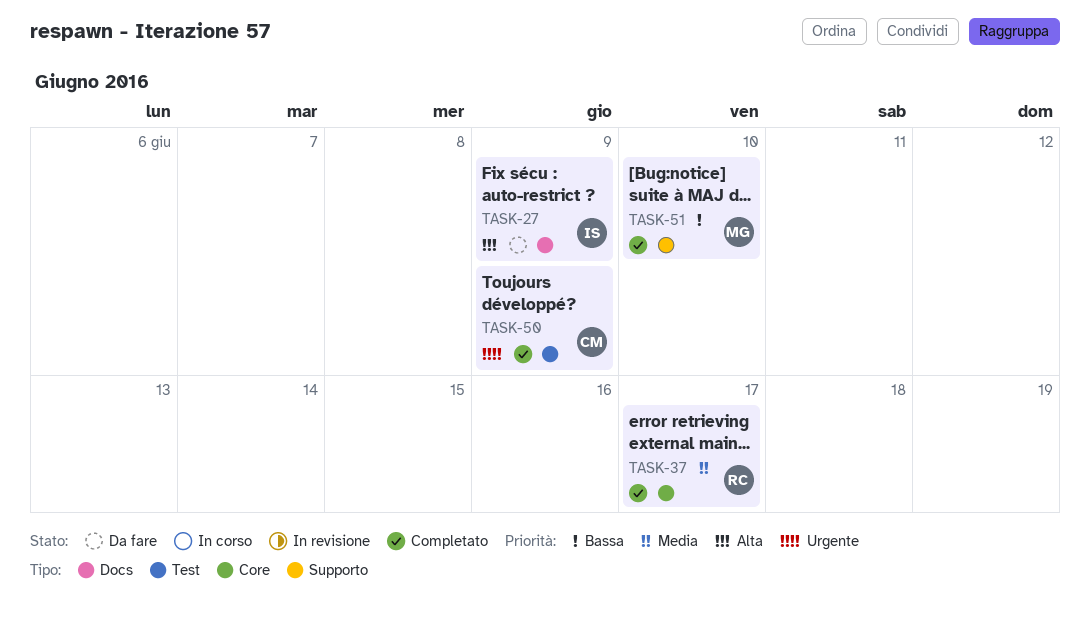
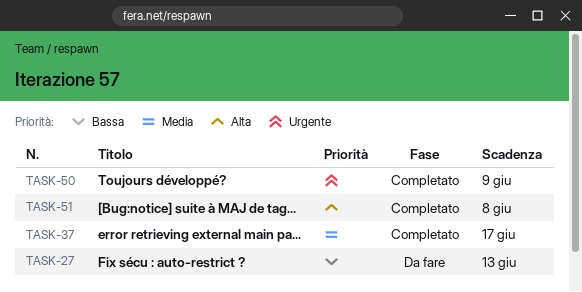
TASK-27, priority: Alta -> Bassa
TASK-27, due: Jun 9 -> Jun 13
TASK-51, priority: Bassa -> Alta
TASK-51, due: Jun 10 -> Jun 8

